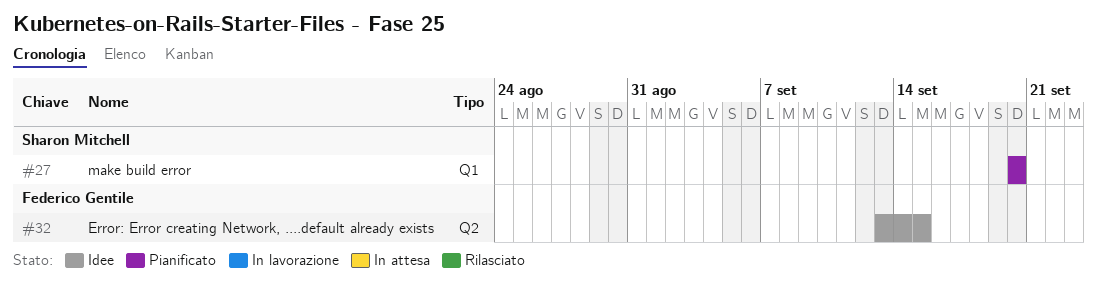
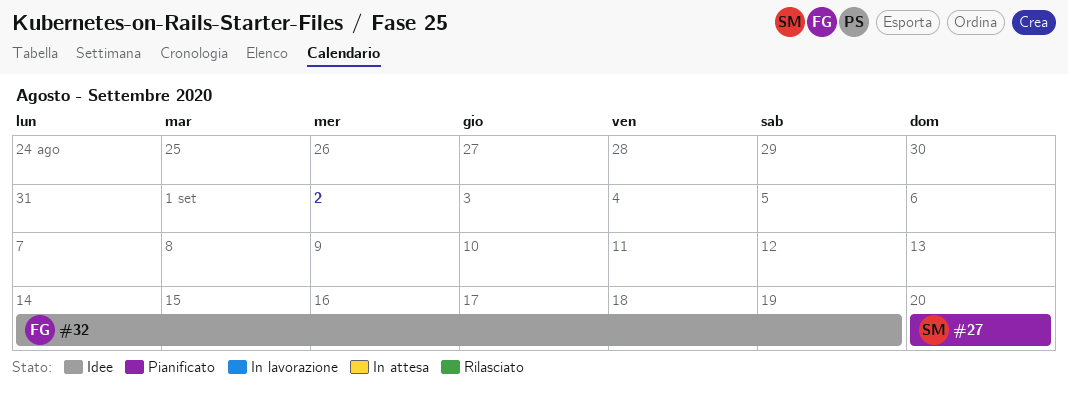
#32, start: Sep 13 -> Sep 14
#32, due: Sep 15 -> Sep 19

